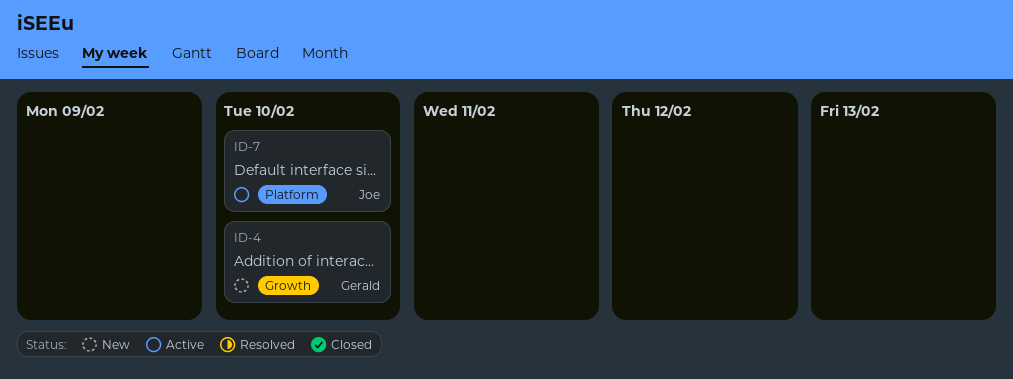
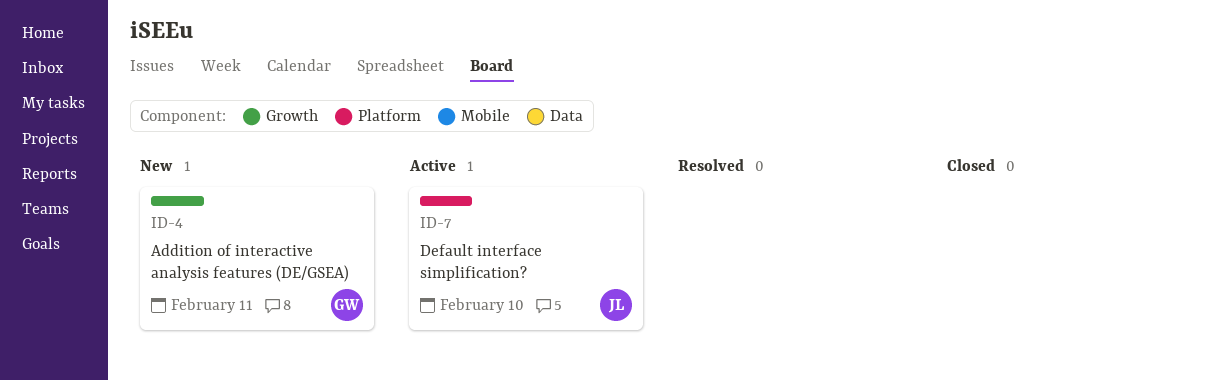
ID-4, due: Feb 10 -> Feb 11

